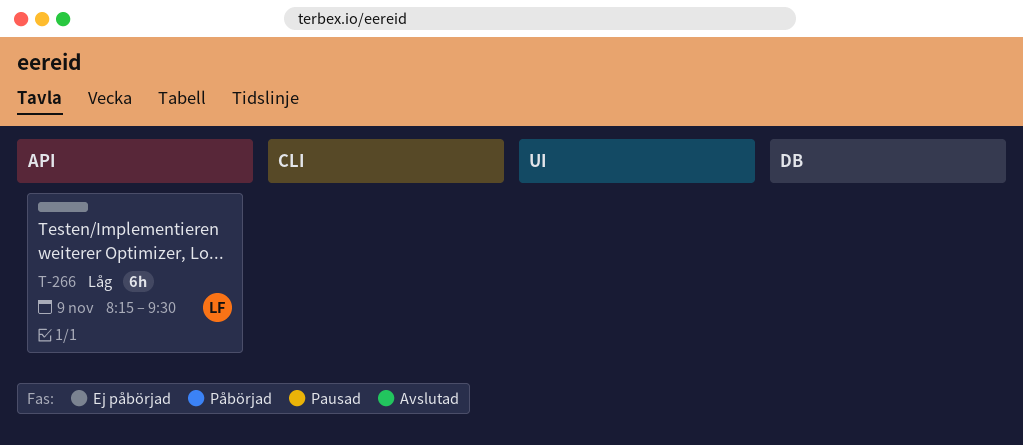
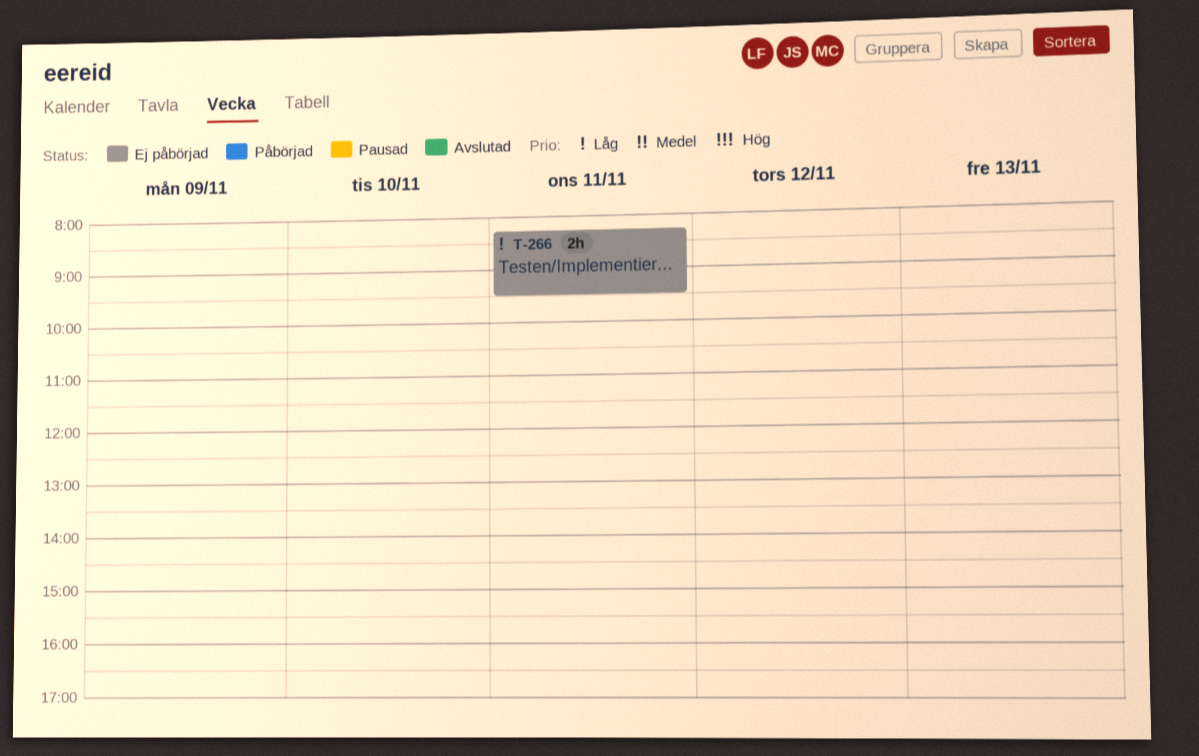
T-266, estimate: 6h -> 2h
T-266, day: Nov 9 -> Nov 11

